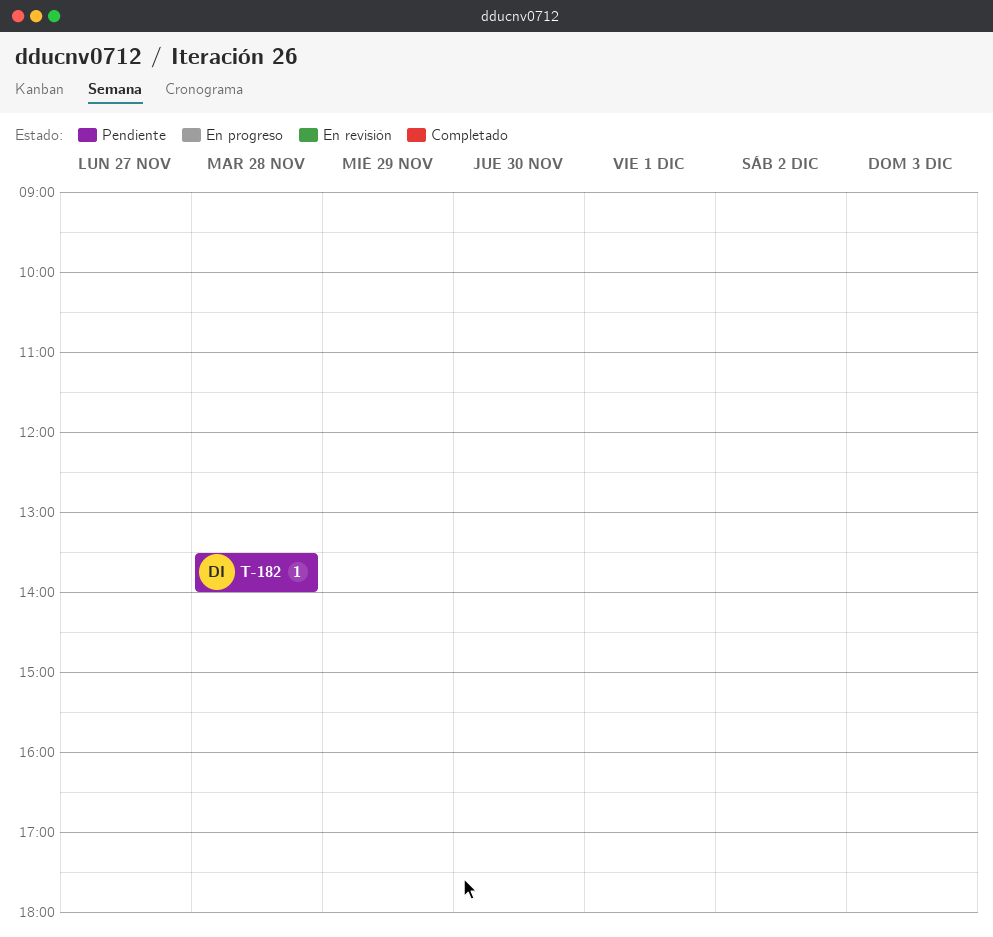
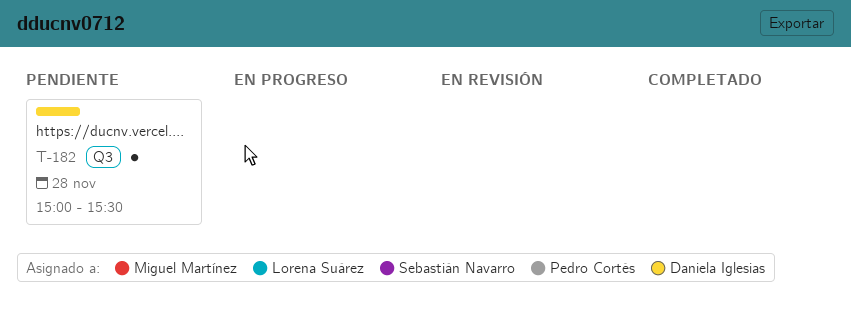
T-182, begins: 13:30 -> 15:00
T-182, ends: 14:00 -> 15:30

